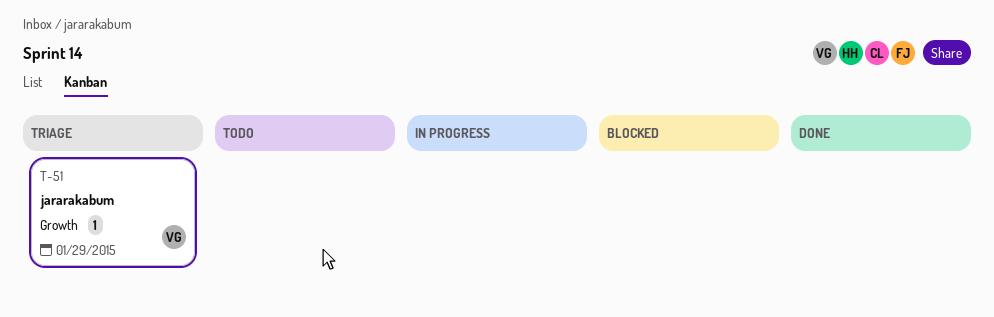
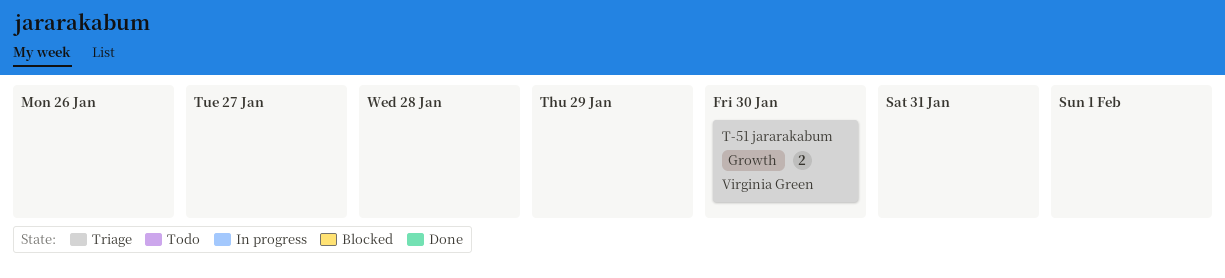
T-51, estimate: 1 -> 2
T-51, due: Jan 29 -> Jan 30

